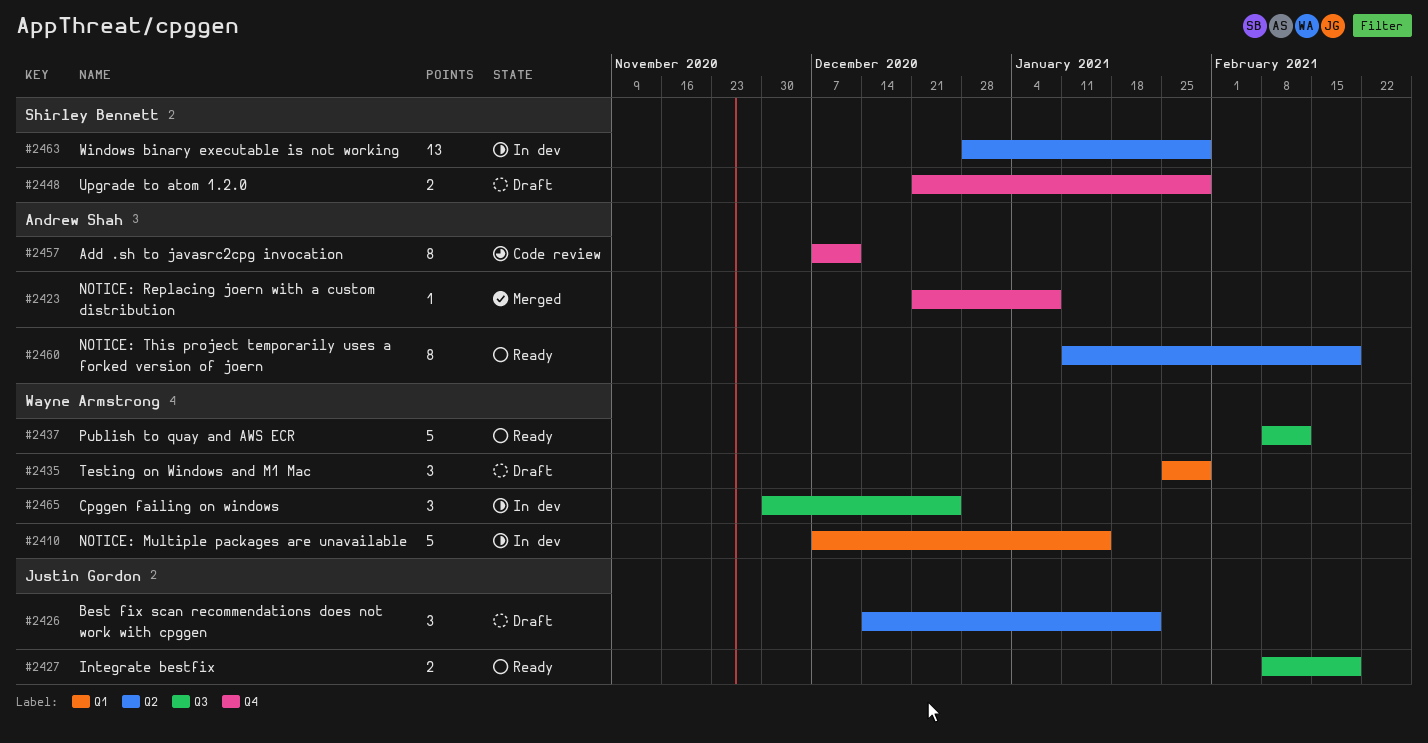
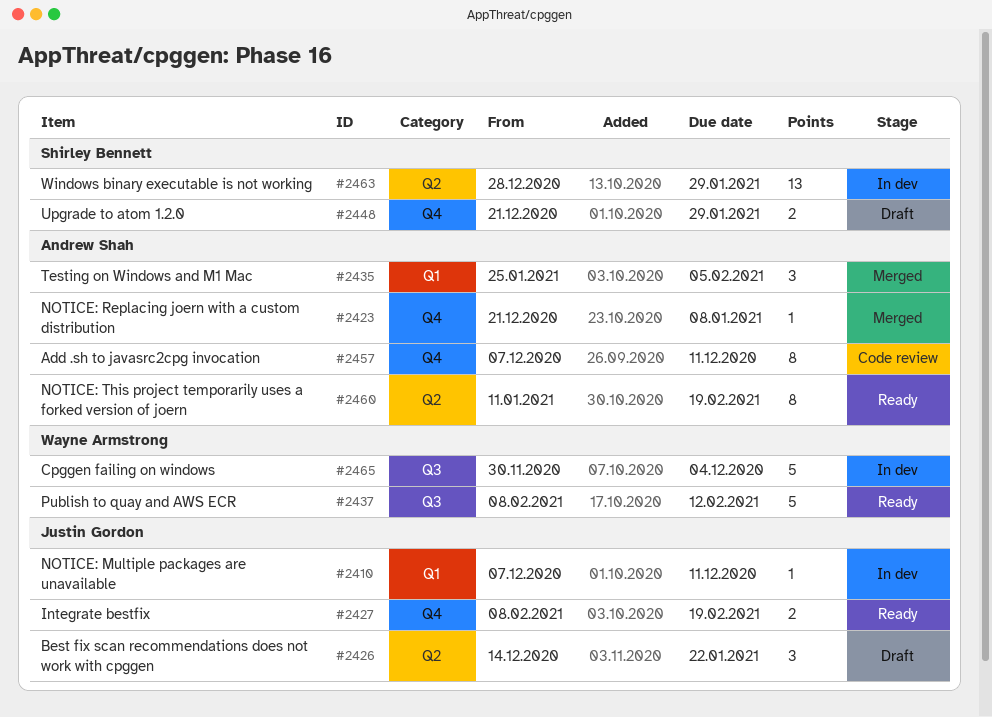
#2410, owner: Wayne Armstrong -> Justin Gordon
#2410, estimate: 5 -> 1
#2410, due: Jan 15 -> Dec 11
#2427, label: Q3 -> Q4
#2435, status: Draft -> Merged
#2435, owner: Wayne Armstrong -> Andrew Shah
#2435, due: Jan 29 -> Feb 5
#2465, estimate: 3 -> 5
#2465, due: Dec 25 -> Dec 4

